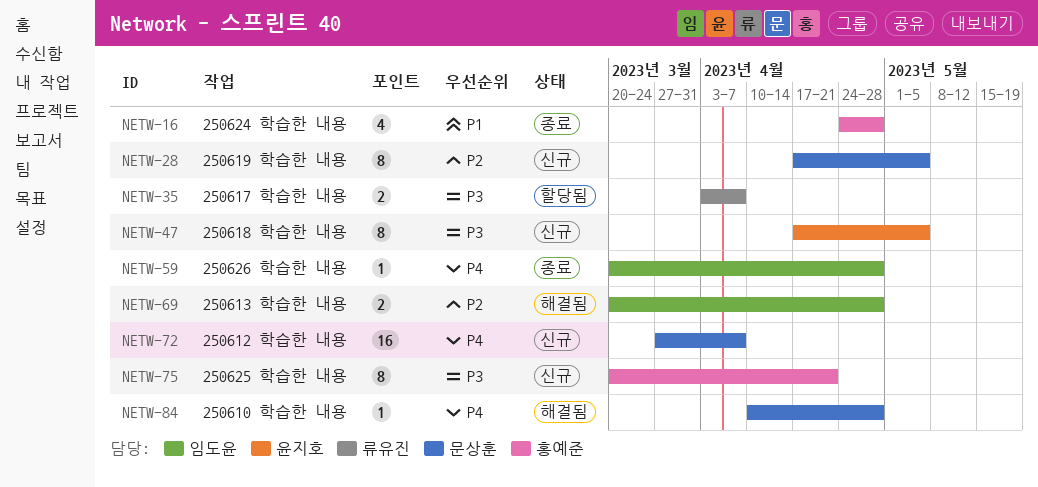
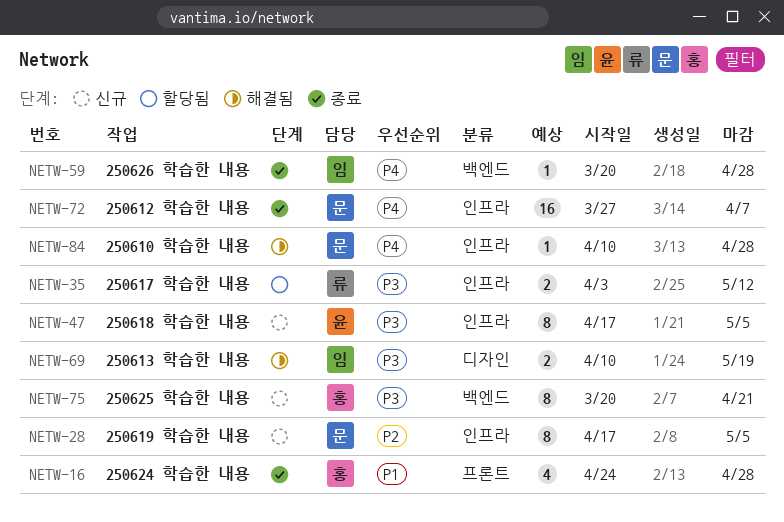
NETW-35, due: Apr 7 -> May 12
NETW-69, priority: P2 -> P3
NETW-69, start: Mar 20 -> Apr 10
NETW-69, due: Apr 28 -> May 19
NETW-72, status: 신규 -> 종료

